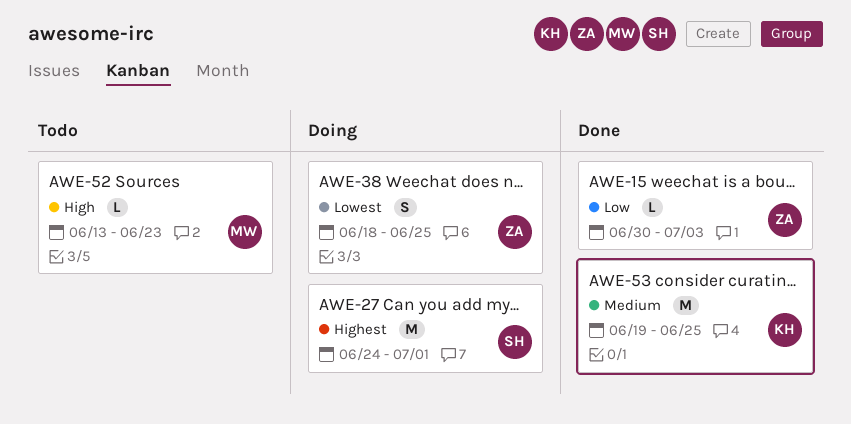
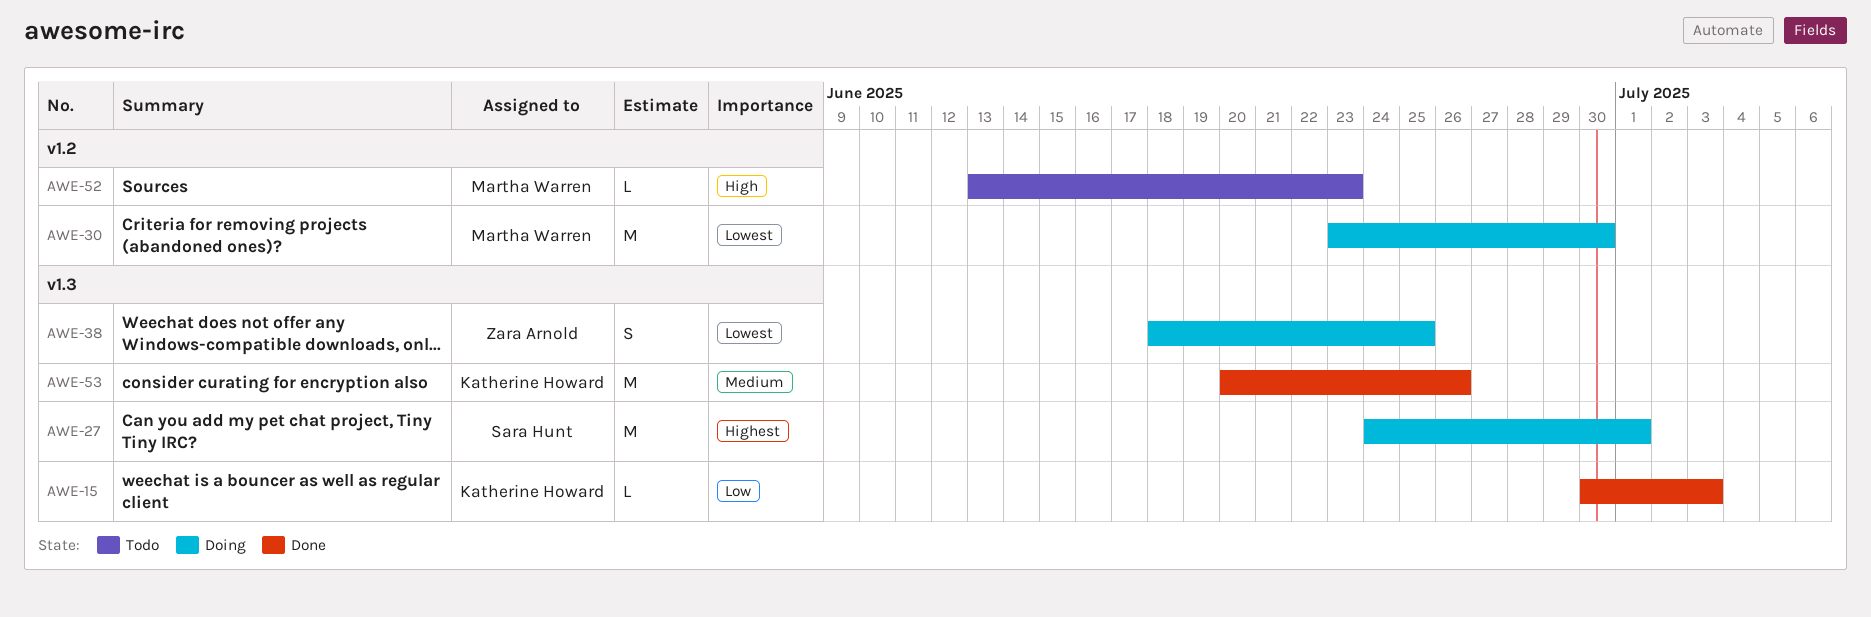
AWE-15, owner: Zara Arnold -> Katherine Howard
AWE-30: none -> present
AWE-53, start: Jun 19 -> Jun 20
AWE-53, due: Jun 25 -> Jun 26

